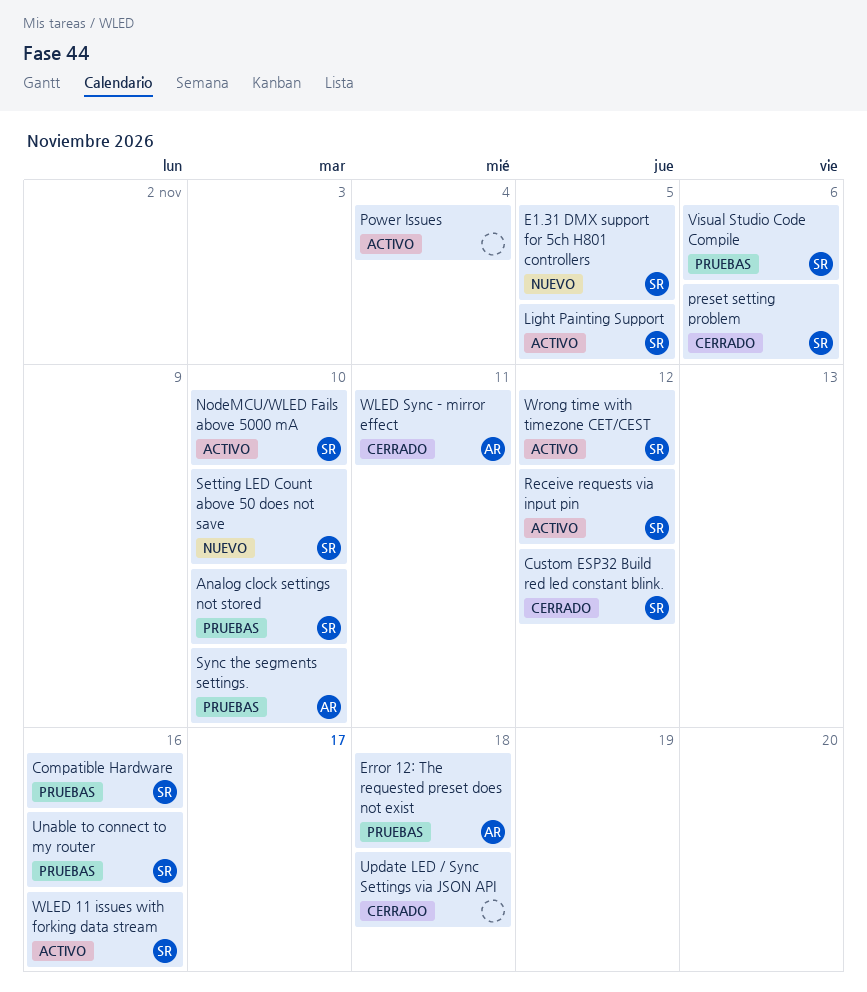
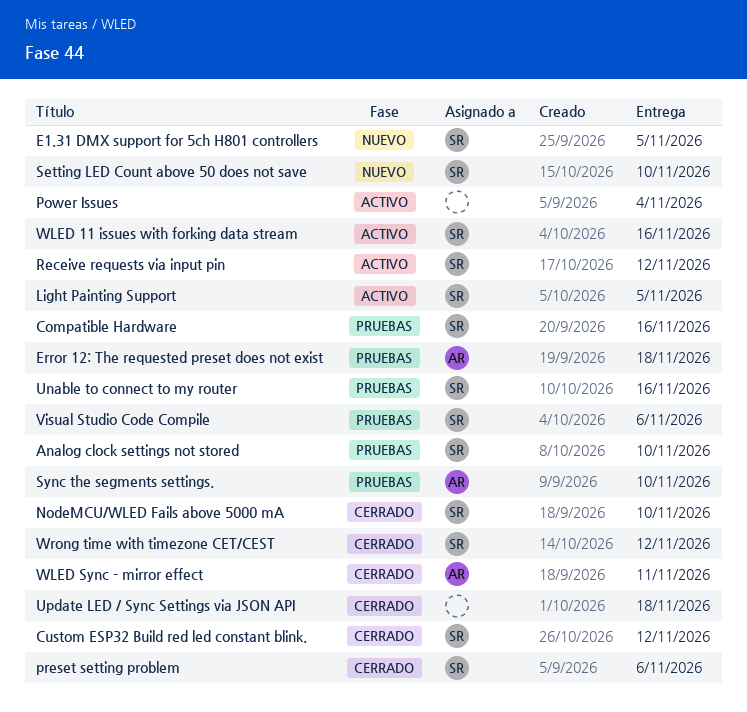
NodeMCU/WLED Fails above 5000 mA, status: Activo -> Cerrado
Wrong time with timezone CET/CEST, status: Activo -> Cerrado

